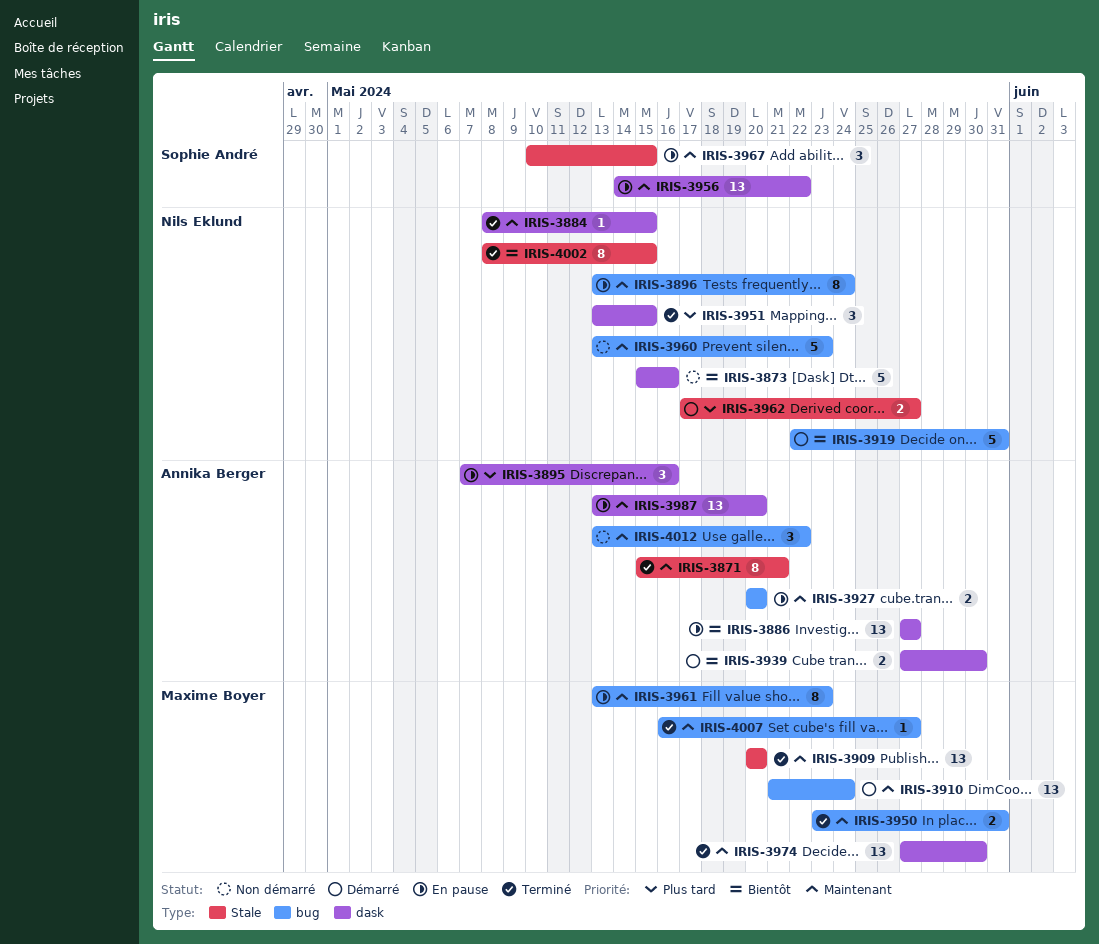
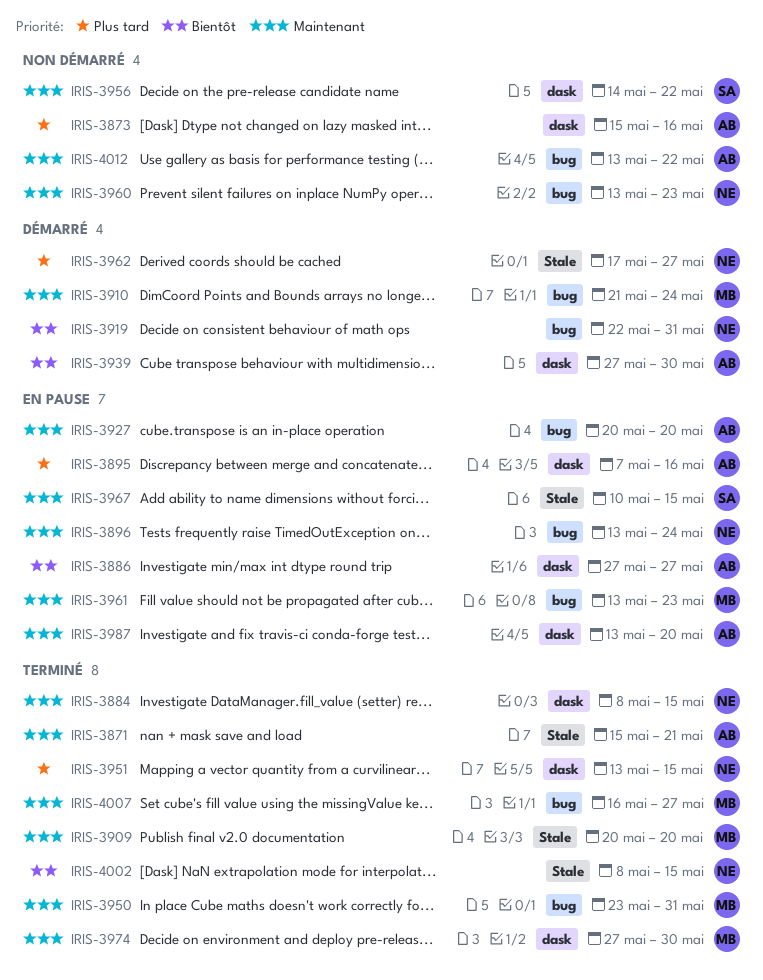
IRIS-3873, owner: Nils Eklund -> Annika Berger
IRIS-3873, priority: Bientôt -> Plus tard
IRIS-3956, status: En pause -> Non démarré

